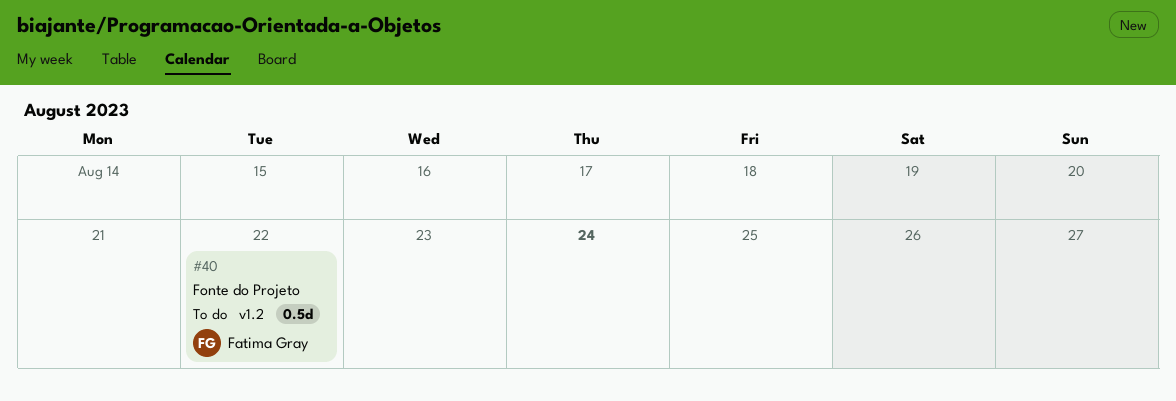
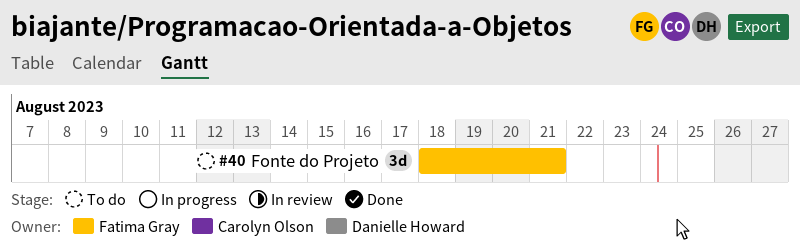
#40, estimate: 0.5d -> 3d
#40, due: Aug 22 -> Aug 21

